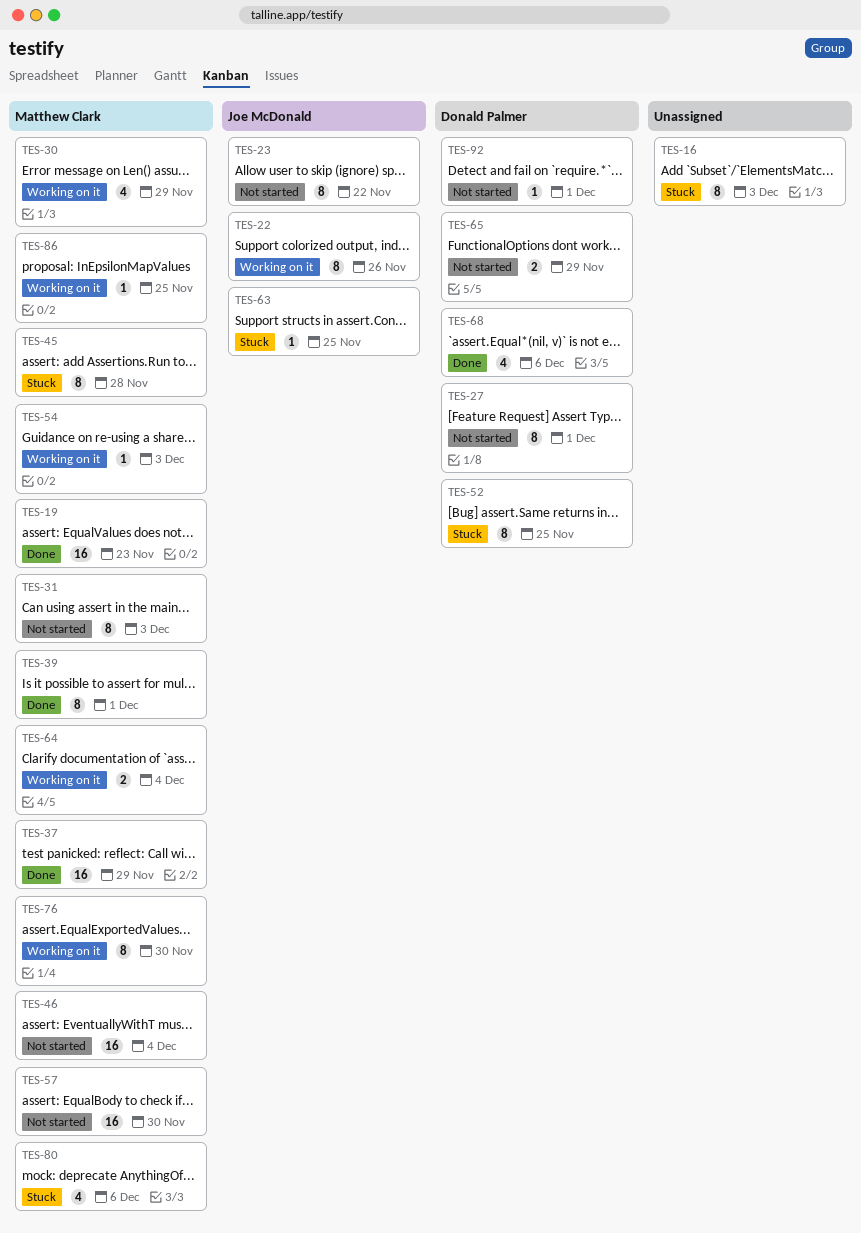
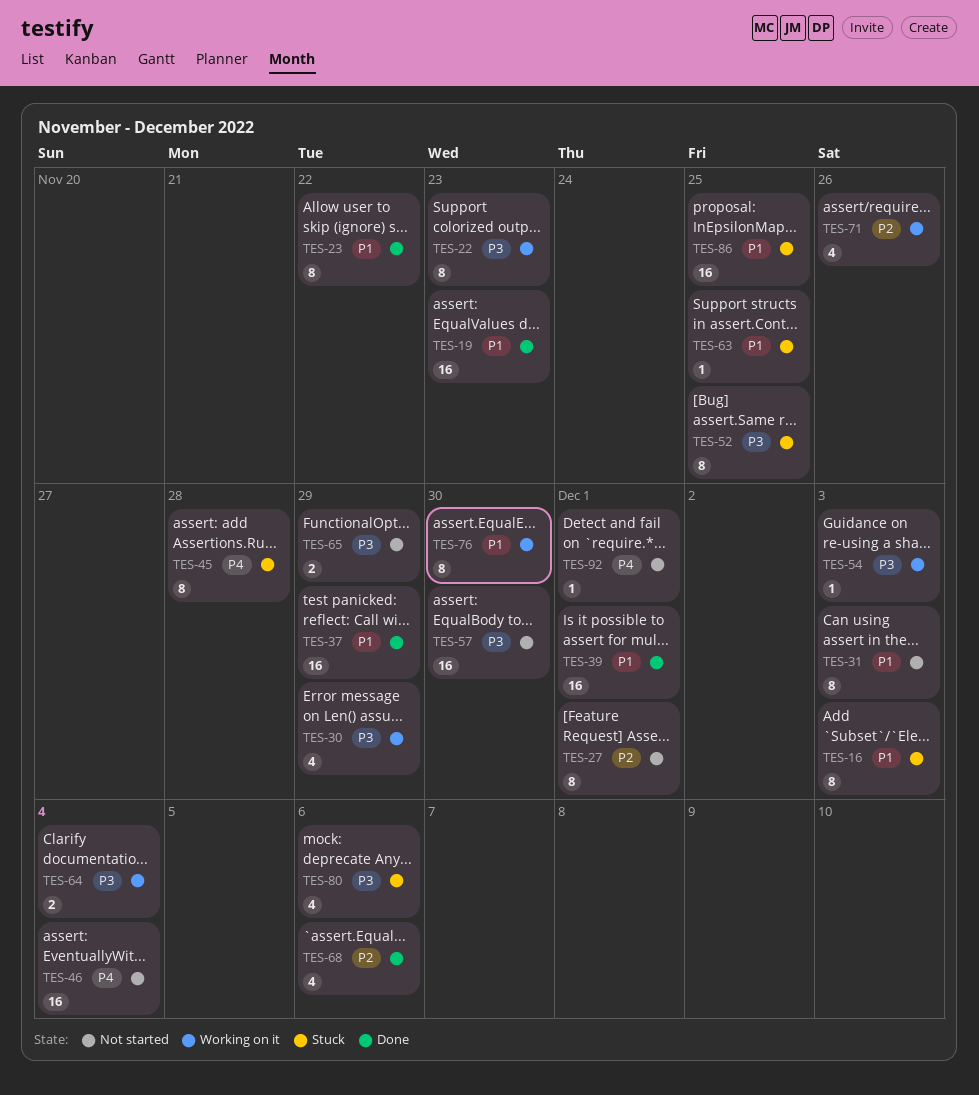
TES-22, due: Nov 26 -> Nov 23
TES-23, status: Not started -> Done
TES-39, estimate: 8 -> 16
TES-71: none -> present
TES-86, status: Working on it -> Stuck
TES-86, estimate: 1 -> 16

